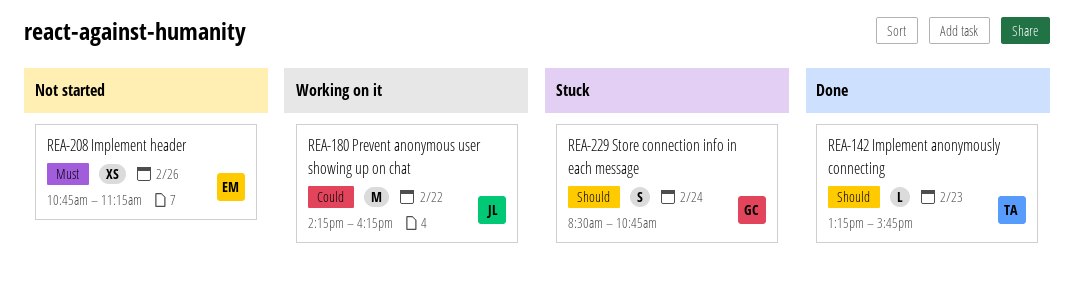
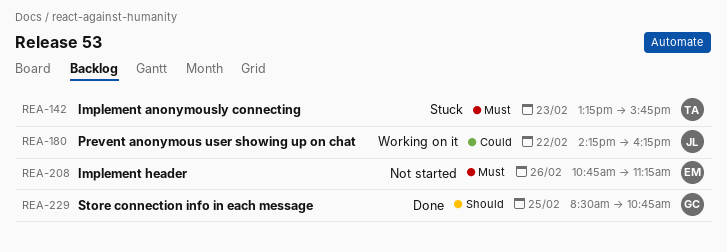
REA-142, status: Done -> Stuck
REA-142, priority: Should -> Must
REA-229, status: Stuck -> Done
REA-229, day: Feb 24 -> Feb 25

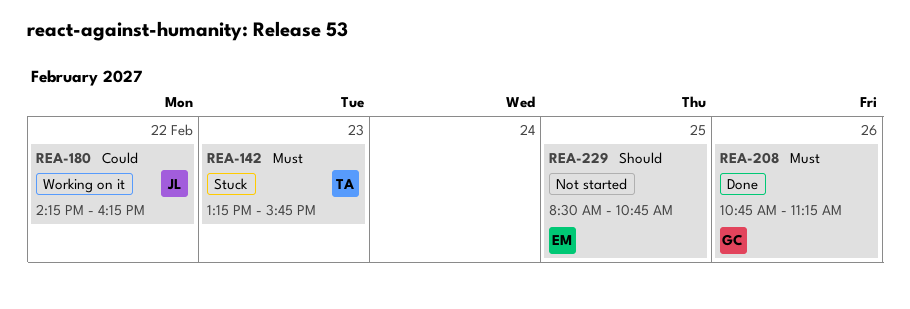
REA-208, status: Not started -> Done
REA-208, owner: EM -> GC
REA-229, status: Done -> Not started
REA-229, owner: GC -> EM

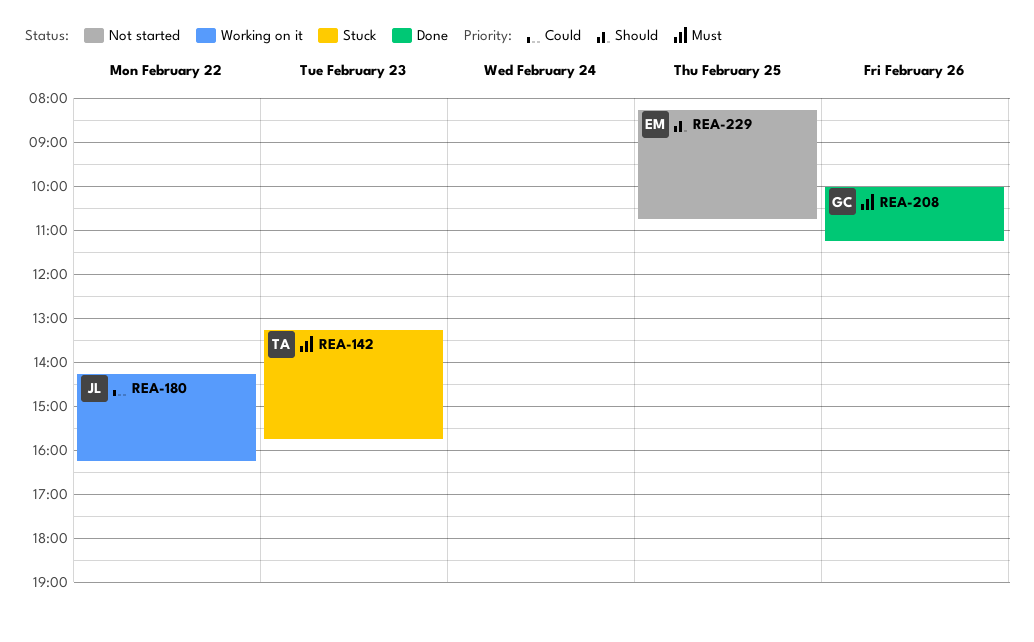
REA-208, begins: 10:45 -> 10:00
REA-229, begins: 08:30 -> 08:15

